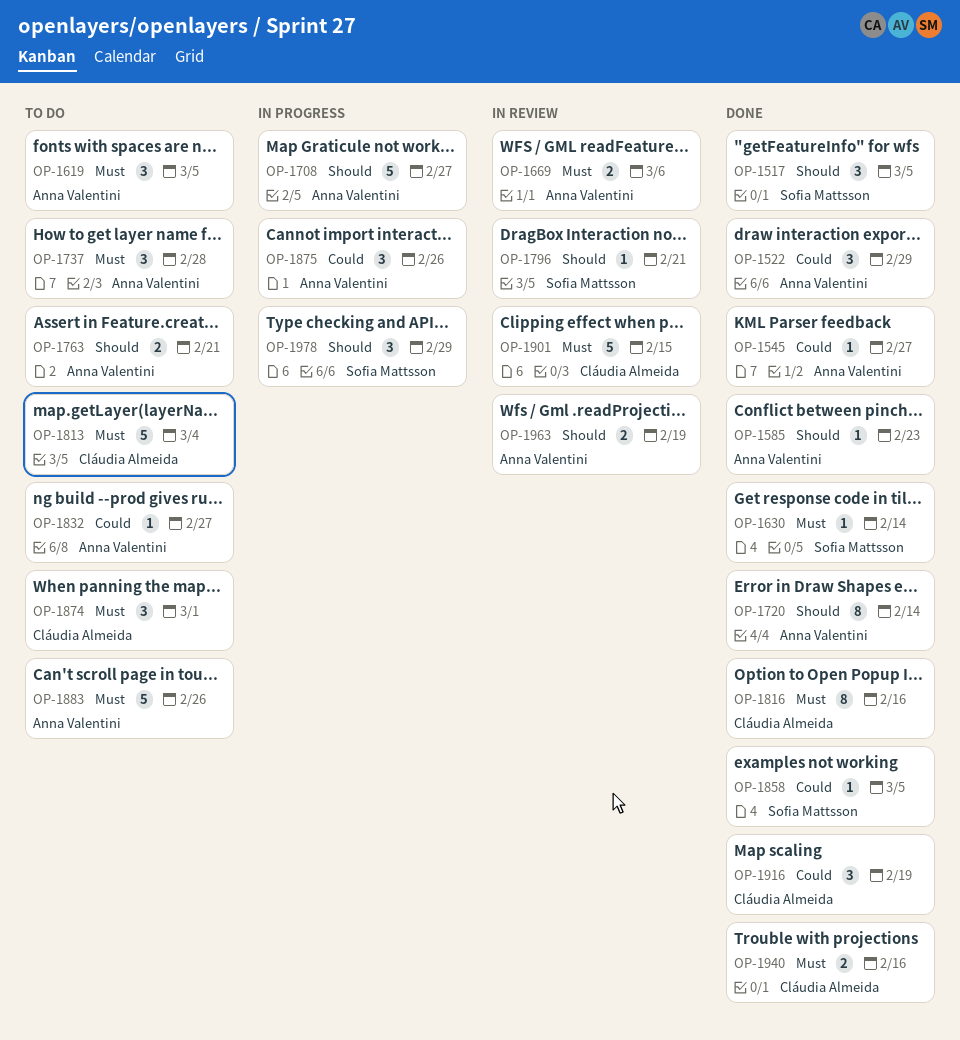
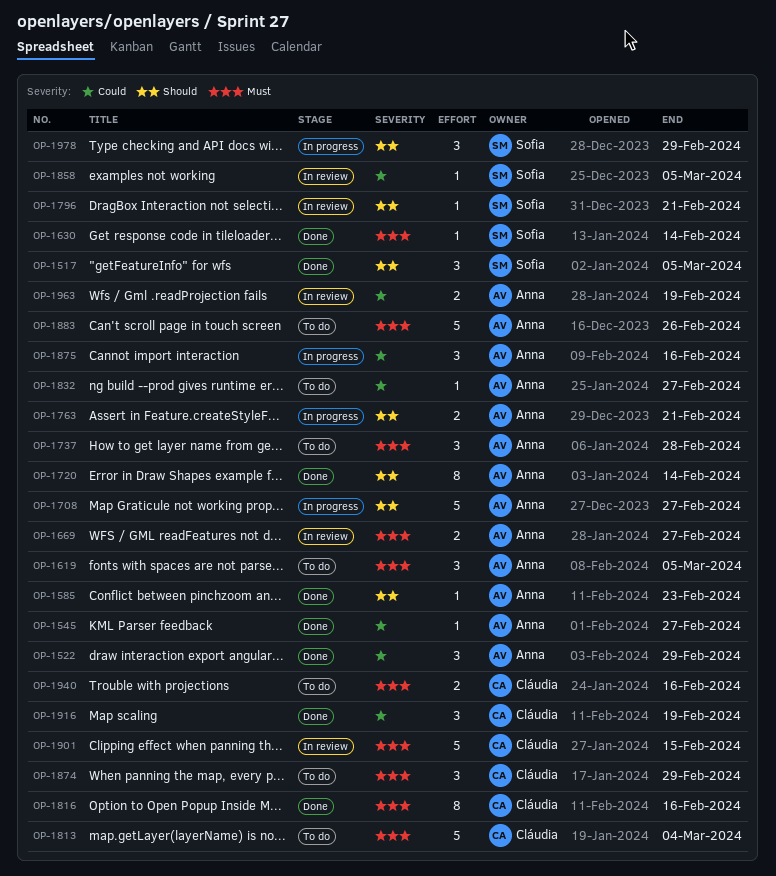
OP-1669, due: Mar 6 -> Feb 27
OP-1763, status: To do -> In progress
OP-1858, status: Done -> In review
OP-1874, due: Mar 1 -> Feb 29
OP-1875, due: Feb 26 -> Feb 16
OP-1940, status: Done -> To do
OP-1963, priority: Should -> Could

